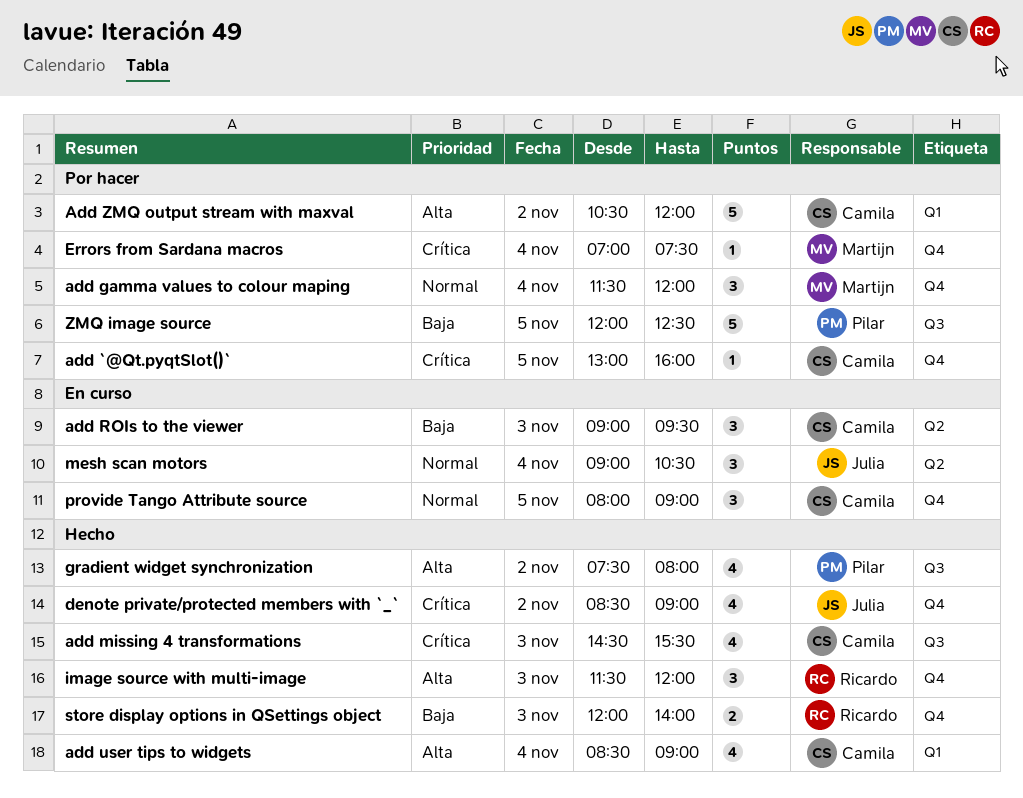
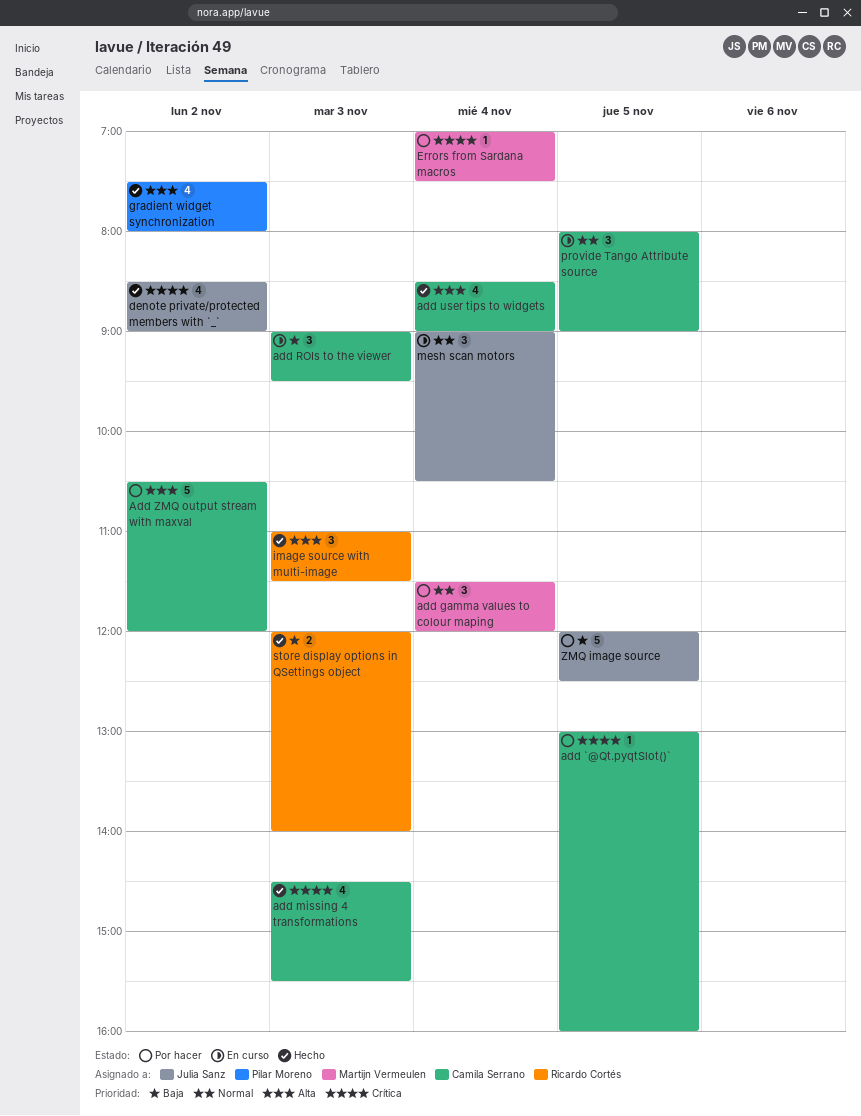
image source with multi-image, begins: 11:30 -> 11:00
image source with multi-image, ends: 12:00 -> 11:30
ZMQ image source, owner: Pilar Moreno -> Julia Sanz

